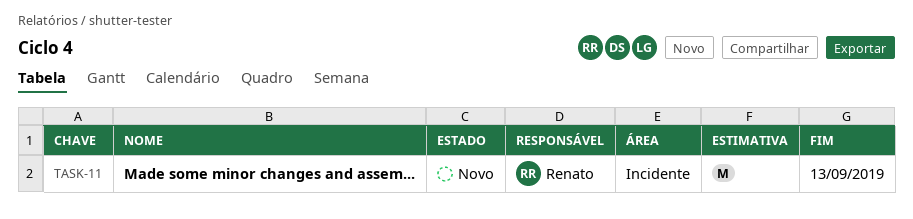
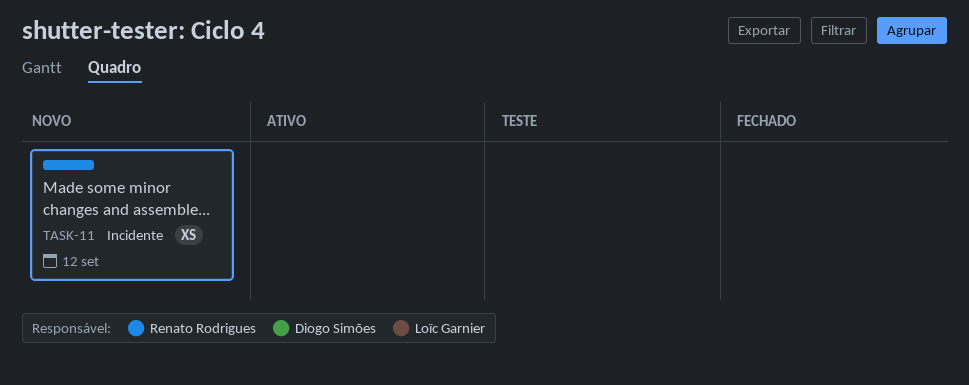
TASK-11, estimate: M -> XS
TASK-11, due: Sep 13 -> Sep 12

